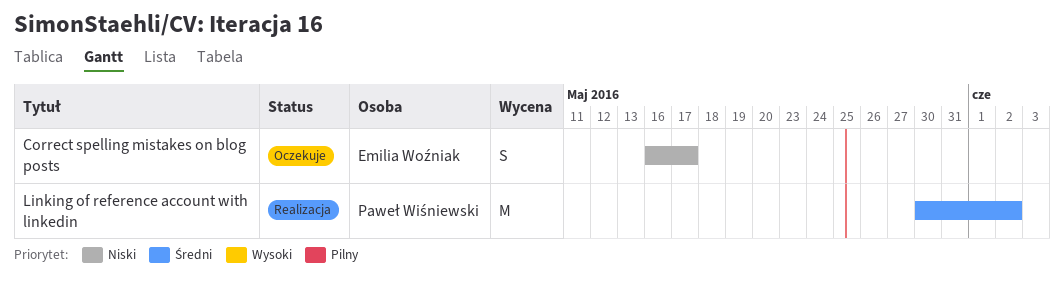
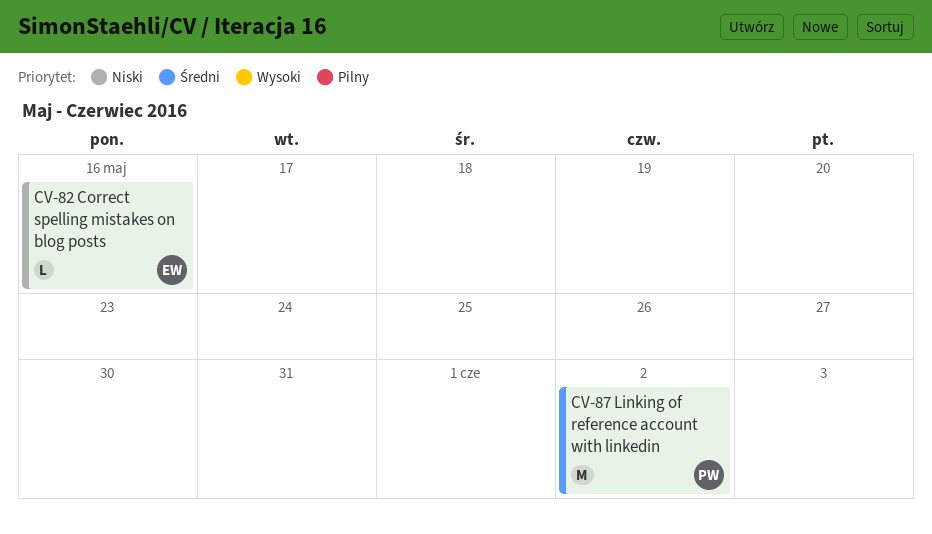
Correct spelling mistakes on blog posts, estimate: S -> L
Correct spelling mistakes on blog posts, due: May 17 -> May 16

